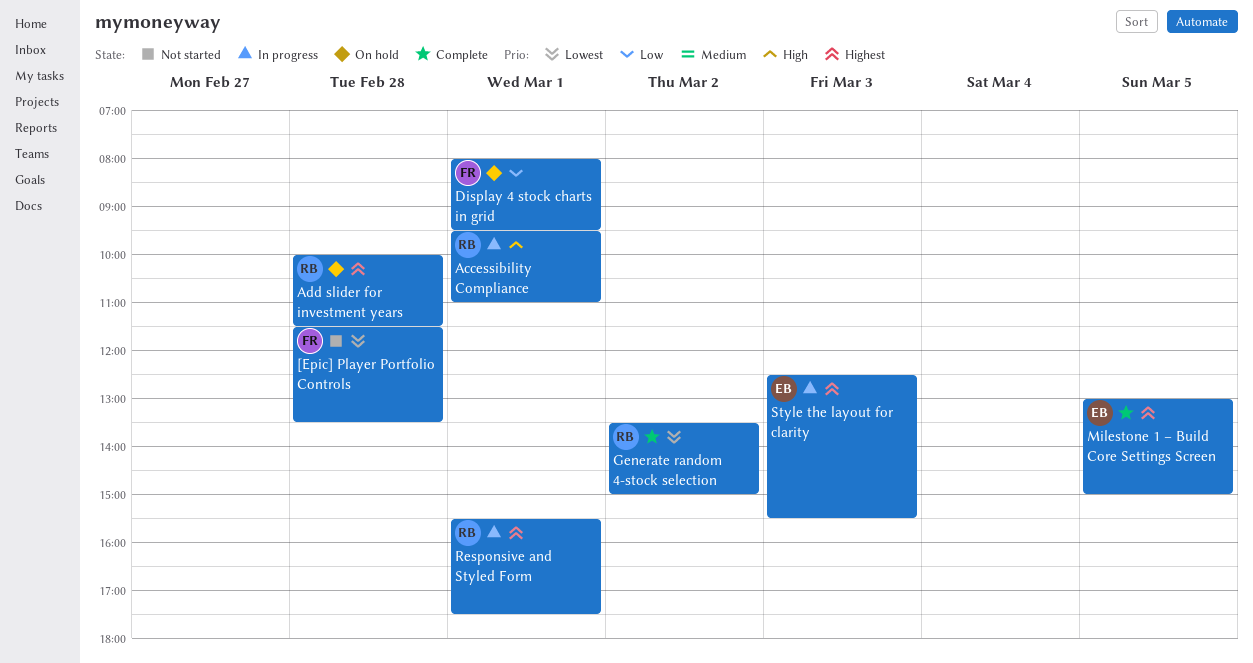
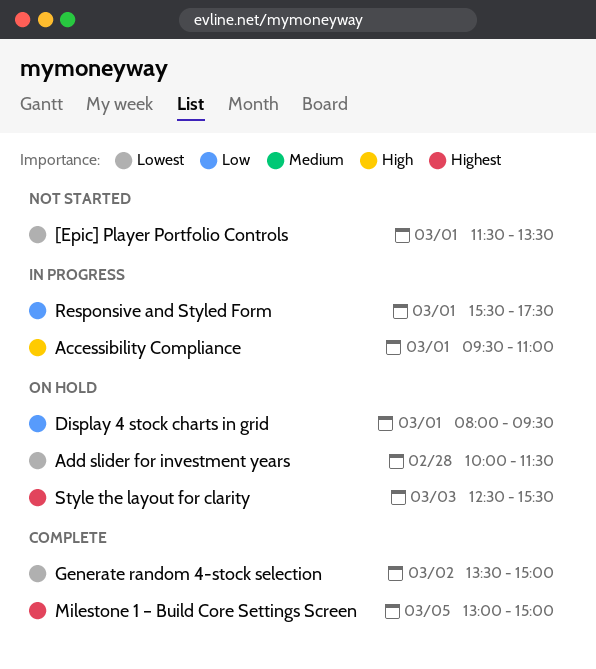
[Epic] Player Portfolio Controls, day: Feb 28 -> Mar 1
Add slider for investment years, priority: Highest -> Lowest
Responsive and Styled Form, priority: Highest -> Low
Style the layout for clarity, status: In progress -> On hold

